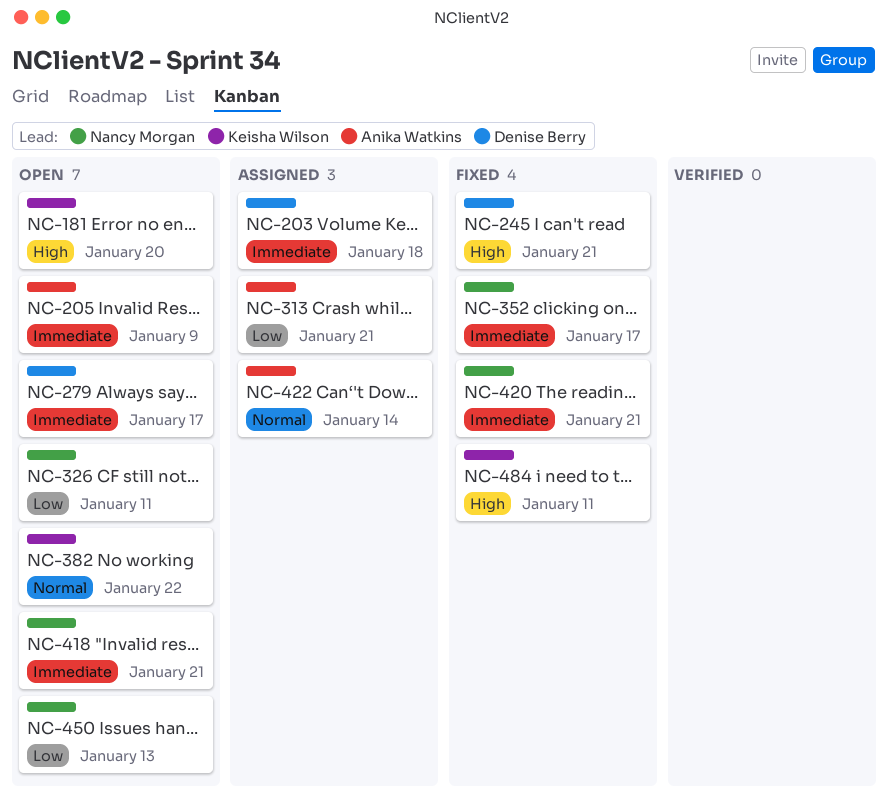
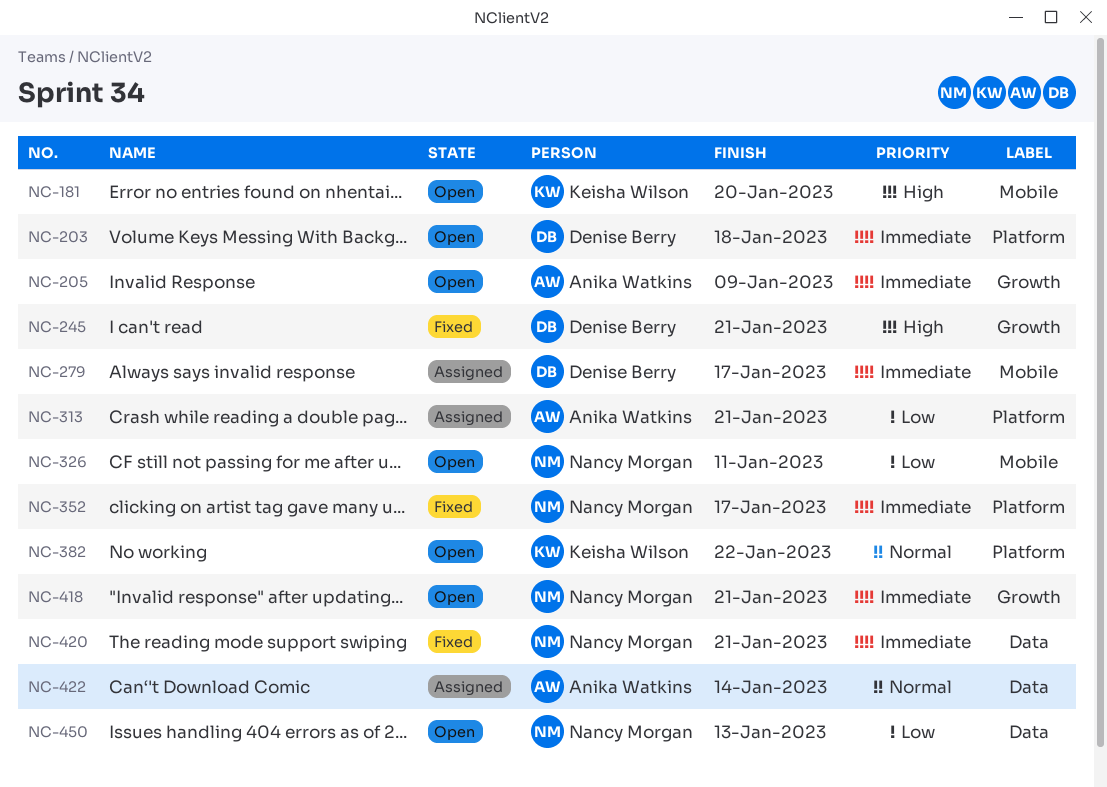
NC-203, status: Assigned -> Open
NC-279, status: Open -> Assigned
NC-484: present -> none

